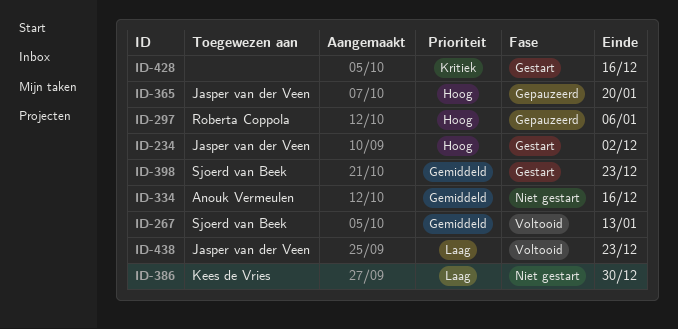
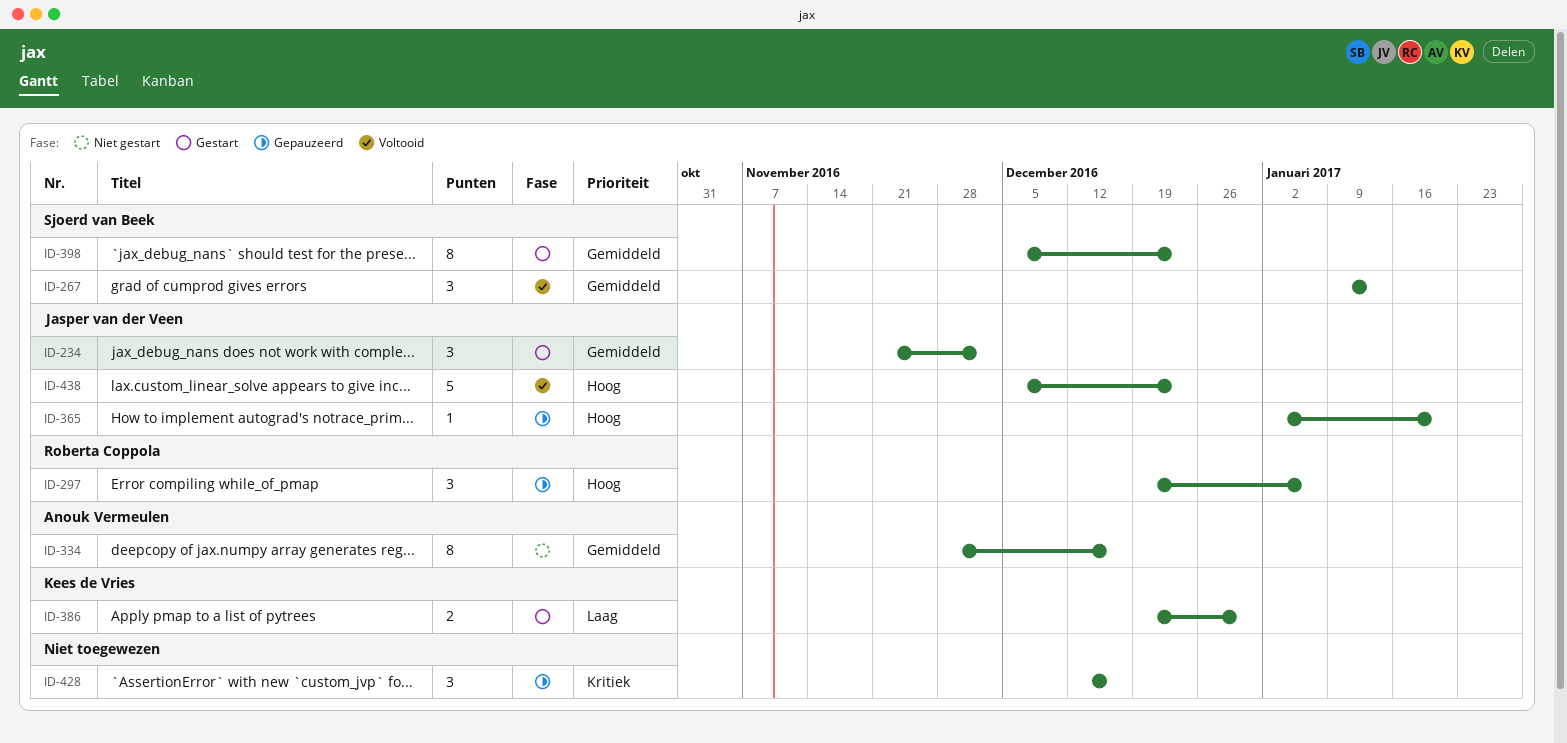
ID-234, priority: Hoog -> Gemiddeld
ID-386, status: Niet gestart -> Gestart
ID-428, status: Gestart -> Gepauzeerd
ID-438, priority: Laag -> Hoog

